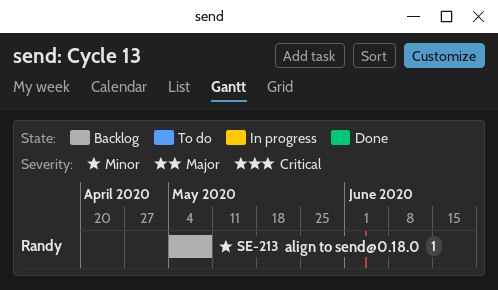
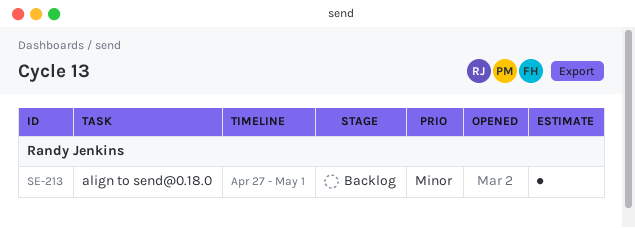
SE-213, start: May 4 -> Apr 27
SE-213, due: May 8 -> May 1

